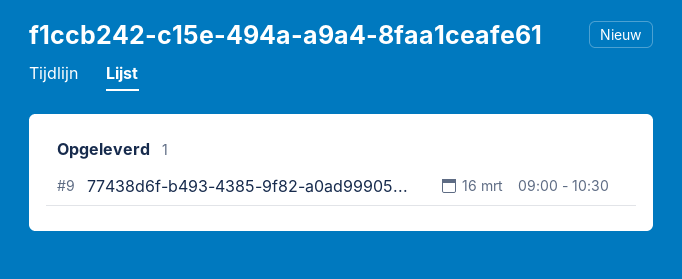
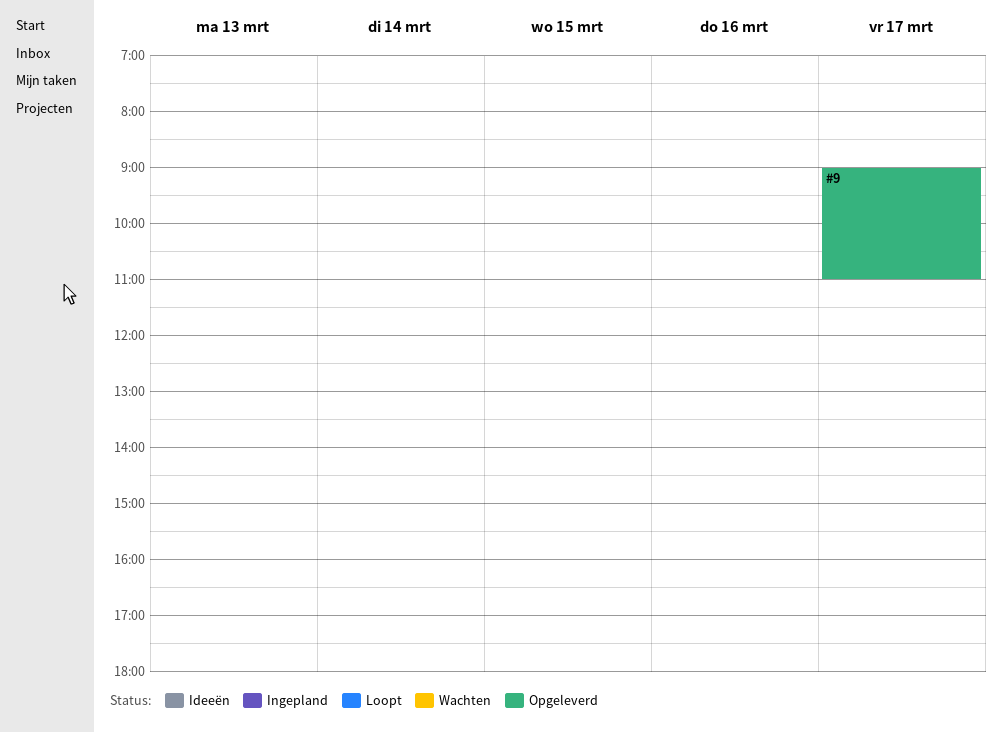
#9, day: Mar 16 -> Mar 17
#9, ends: 10:30 -> 11:00

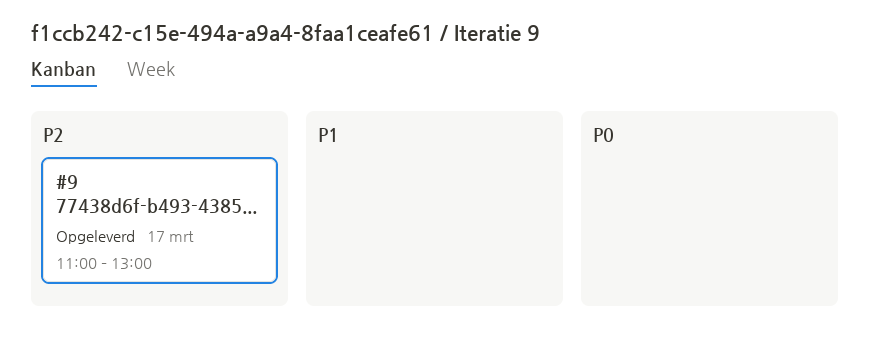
#9, begins: 09:00 -> 11:00
#9, ends: 11:00 -> 13:00

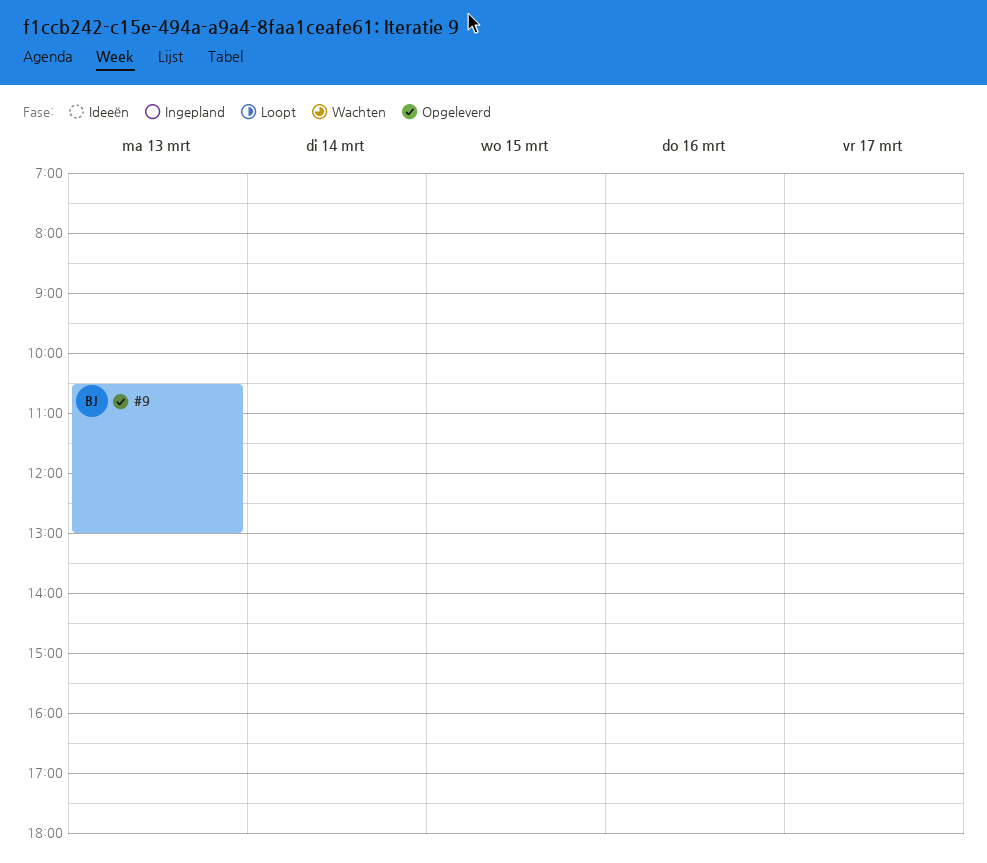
#9, day: Mar 17 -> Mar 13
#9, begins: 11:00 -> 10:30

